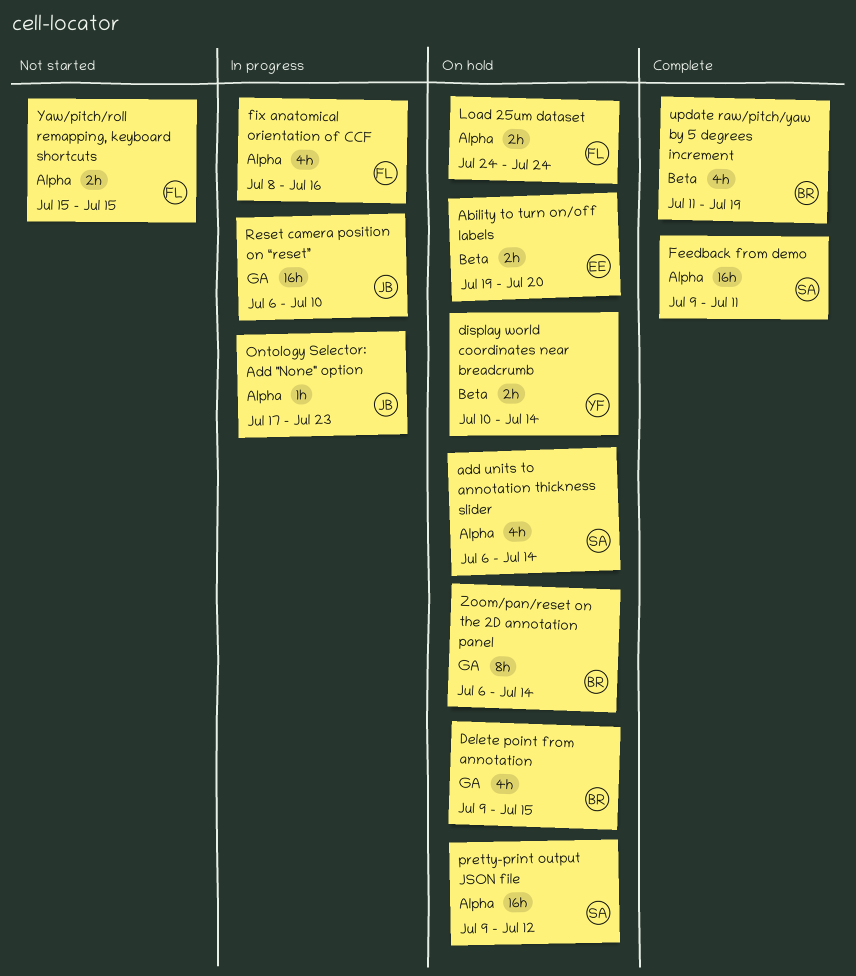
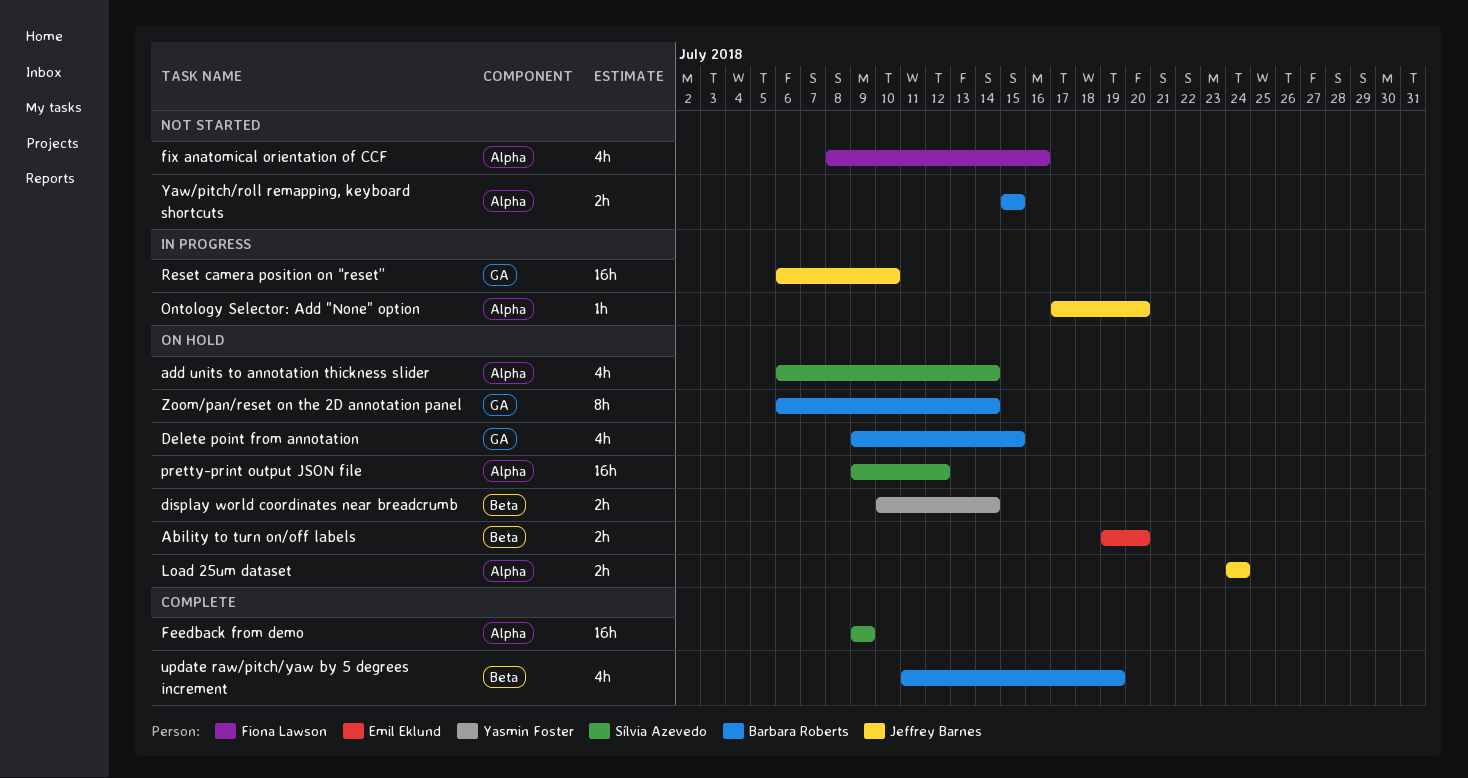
Feedback from demo, due: Jul 11 -> Jul 9
fix anatomical orientation of CCF, status: In progress -> Not started
Load 25um dataset, owner: Fiona Lawson -> Jeffrey Barnes
Ontology Selector: Add "None" option, due: Jul 23 -> Jul 20
Yaw/pitch/roll remapping, keyboard shortcuts, owner: Fiona Lawson -> Barbara Roberts

